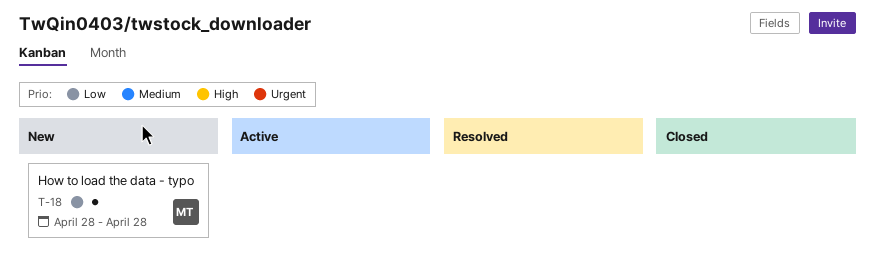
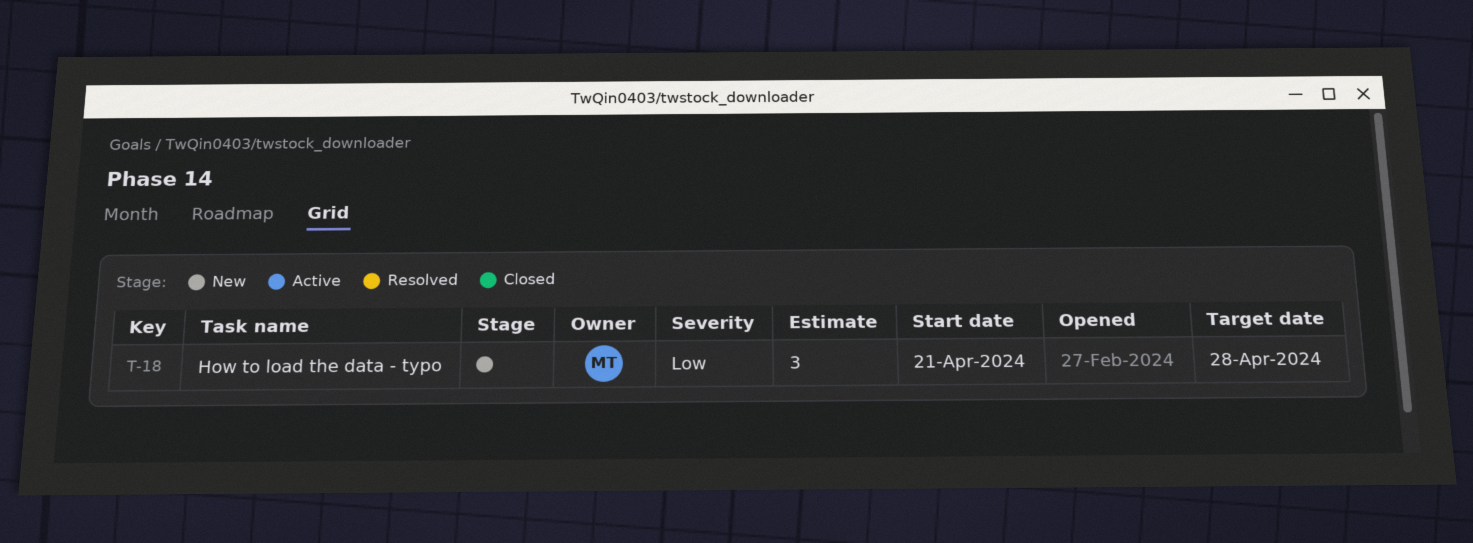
T-18, estimate: 1 -> 3
T-18, start: Apr 28 -> Apr 21

